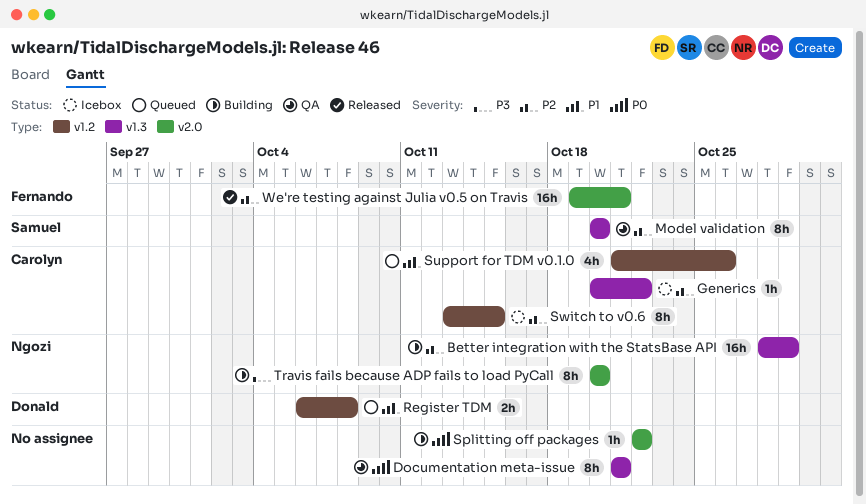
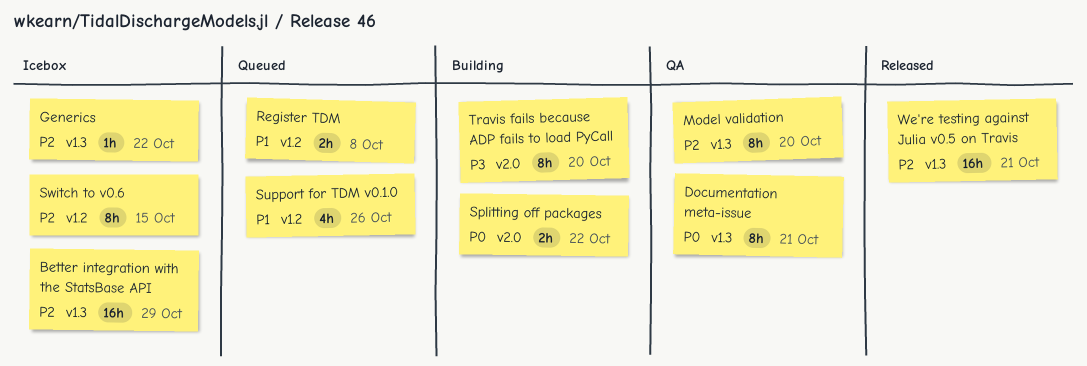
Better integration with the StatsBase API, status: Building -> Icebox
Splitting off packages, estimate: 1h -> 2h
We're testing against Julia v0.5 on Travis, label: v2.0 -> v1.3

